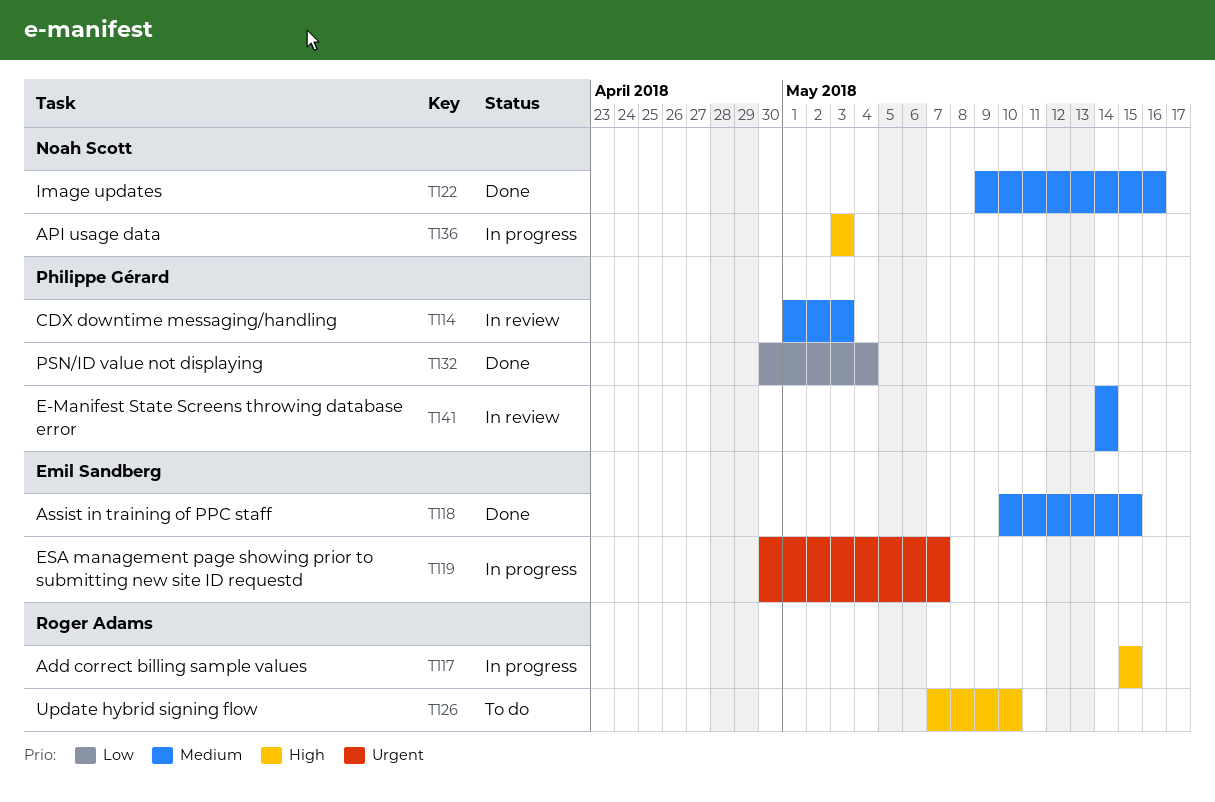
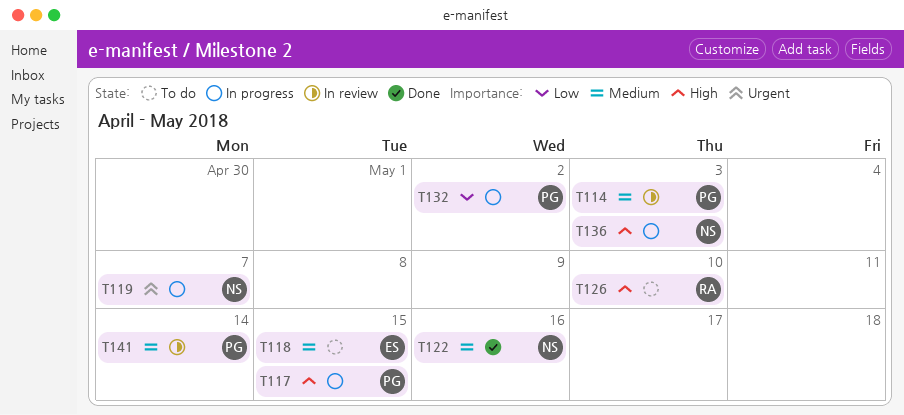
T117, owner: Roger Adams -> Philippe Gérard
T118, status: Done -> To do
T119, owner: Emil Sandberg -> Noah Scott
T132, status: Done -> In progress
T132, due: May 4 -> May 2

